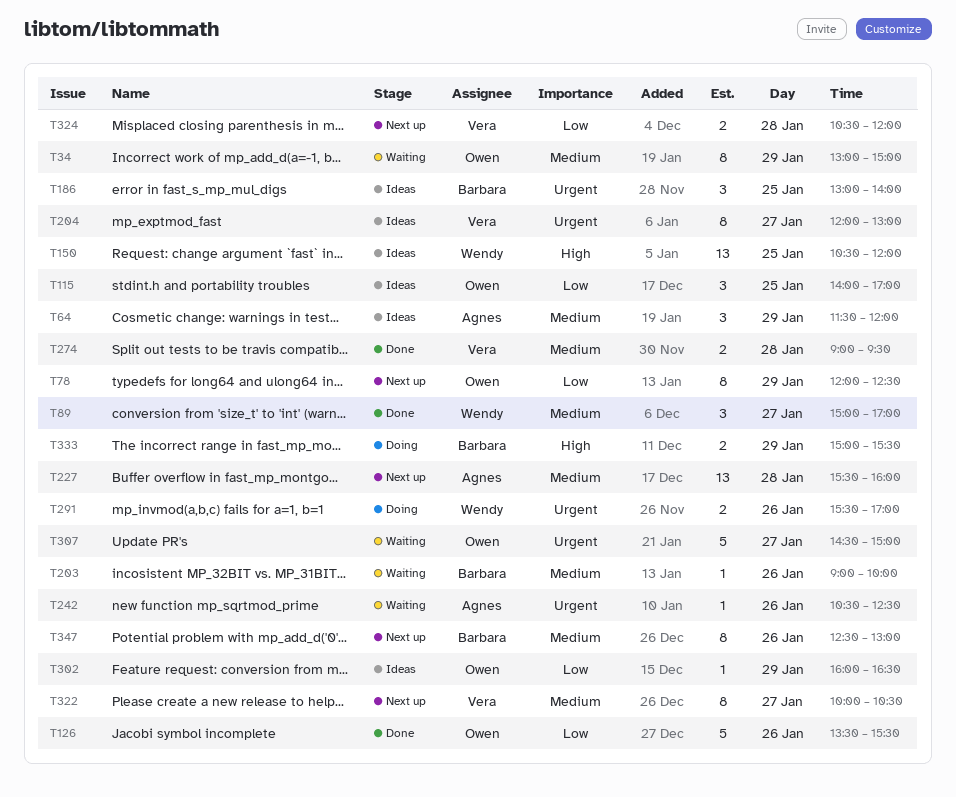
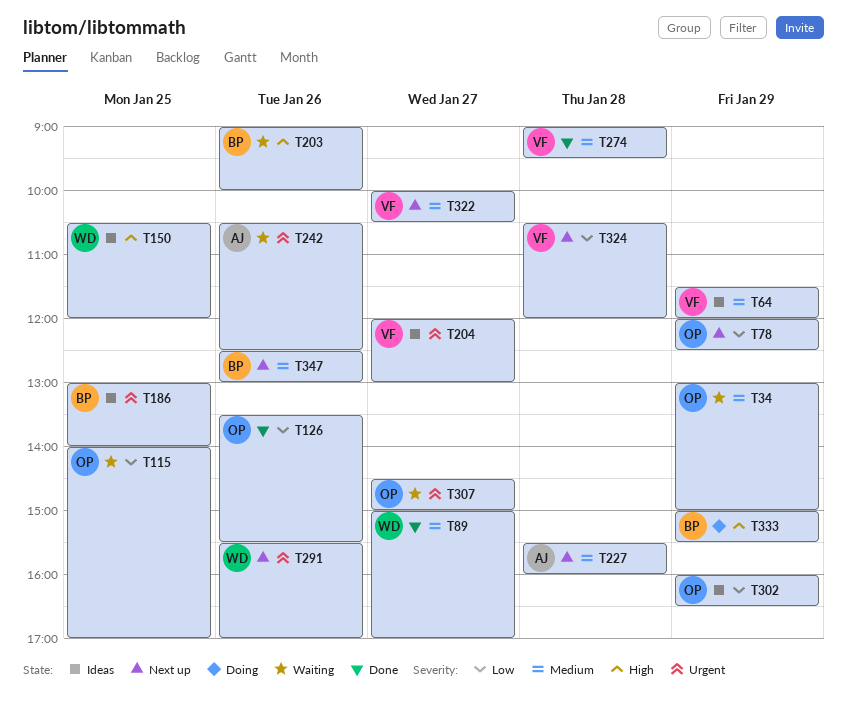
T64, owner: Agnes -> Vera
T115, status: Ideas -> Waiting
T203, priority: Medium -> High
T291, status: Doing -> Next up

